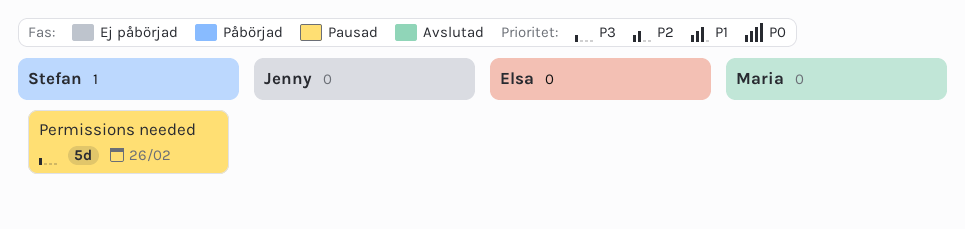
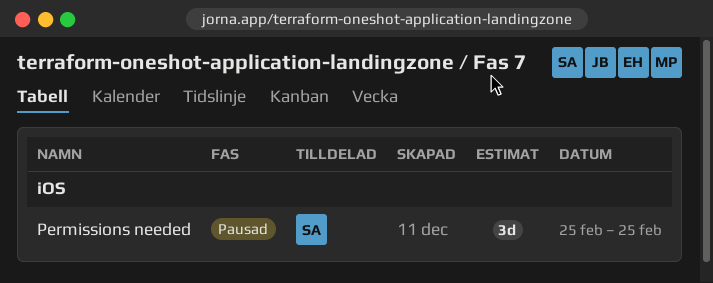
Permissions needed, estimate: 5d -> 3d
Permissions needed, due: Feb 26 -> Feb 25

